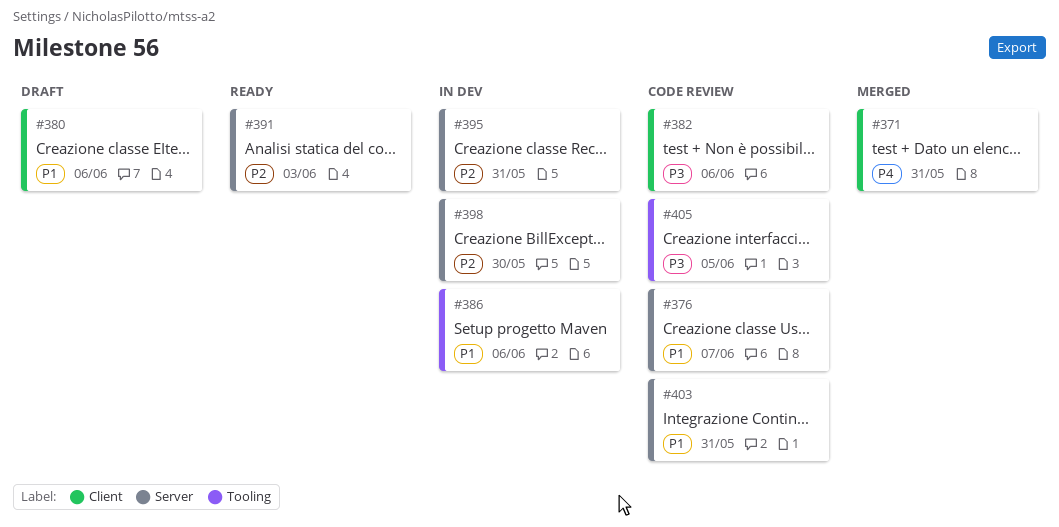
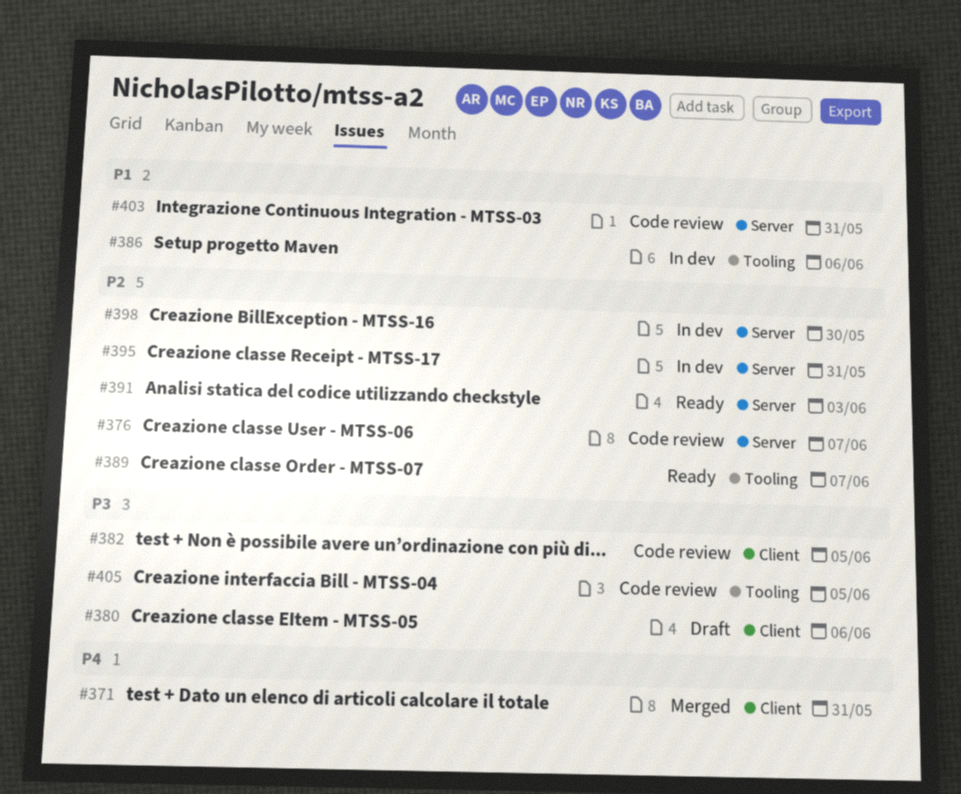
#376, priority: P1 -> P2
#380, priority: P1 -> P3
#382, due: Jun 6 -> Jun 5
#389: none -> present

